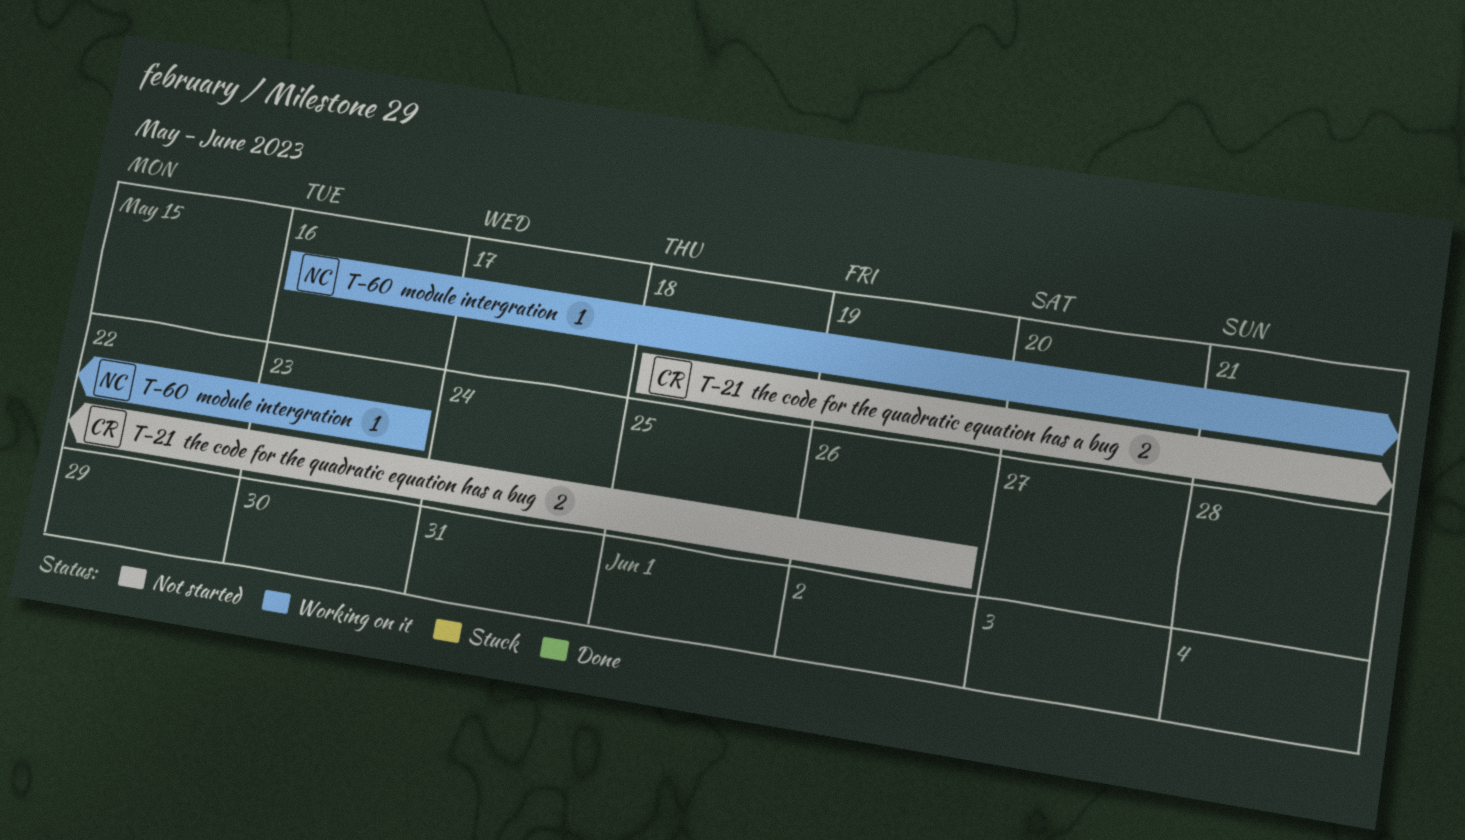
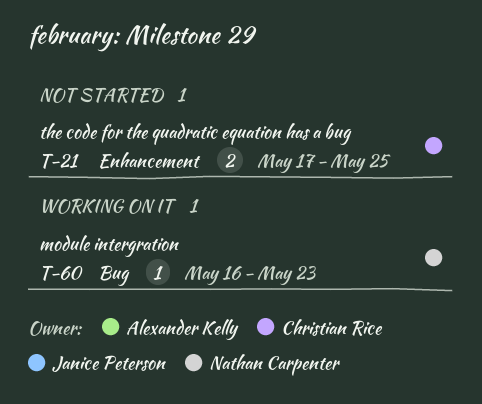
T-21, start: May 18 -> May 17
T-21, due: May 26 -> May 25

